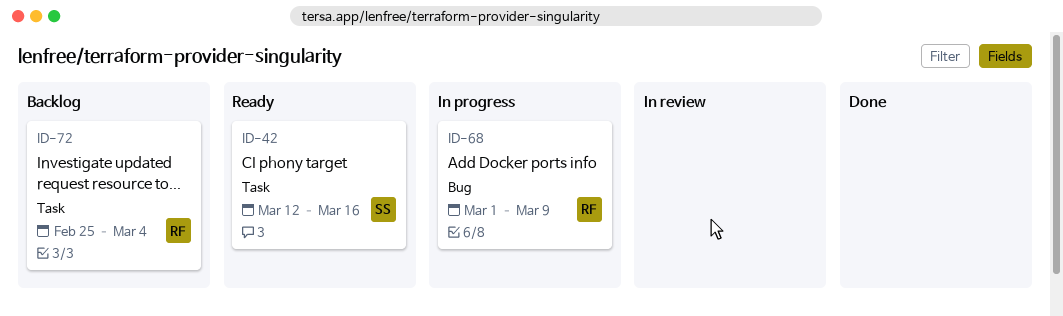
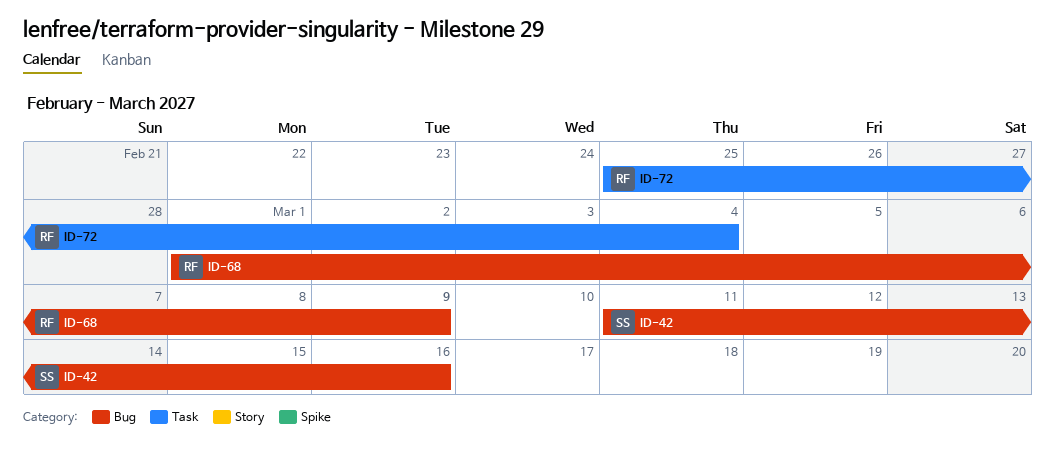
ID-42, label: Task -> Bug
ID-42, start: Mar 12 -> Mar 11

